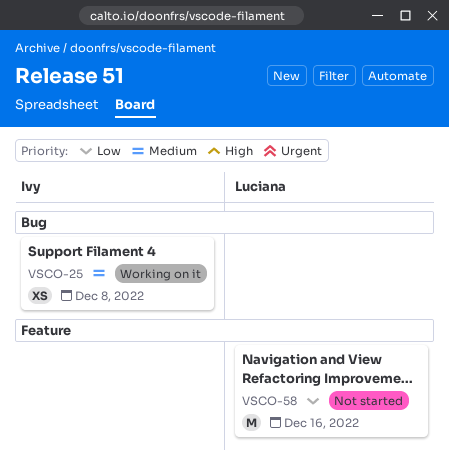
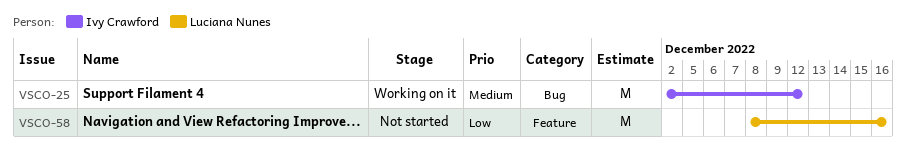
VSCO-25, estimate: XS -> M
VSCO-25, due: Dec 8 -> Dec 12

